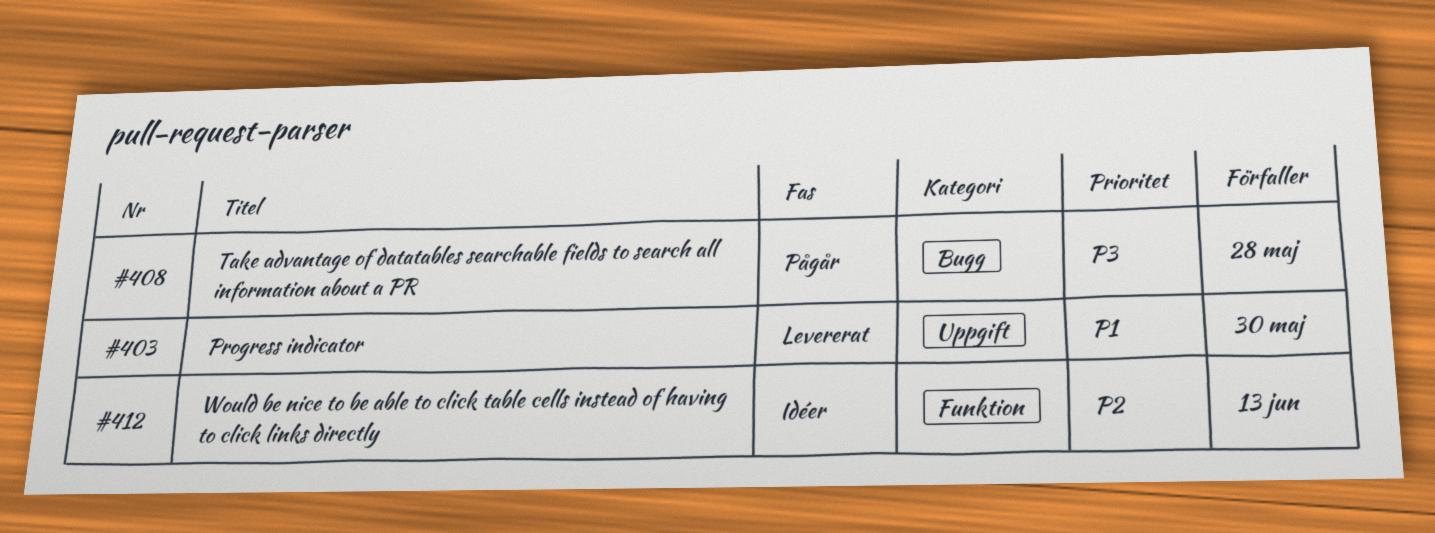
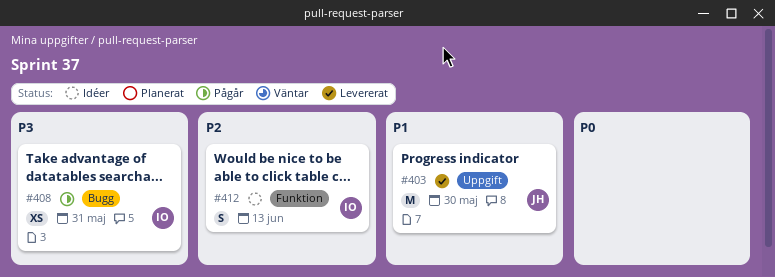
#408, due: May 28 -> May 31

